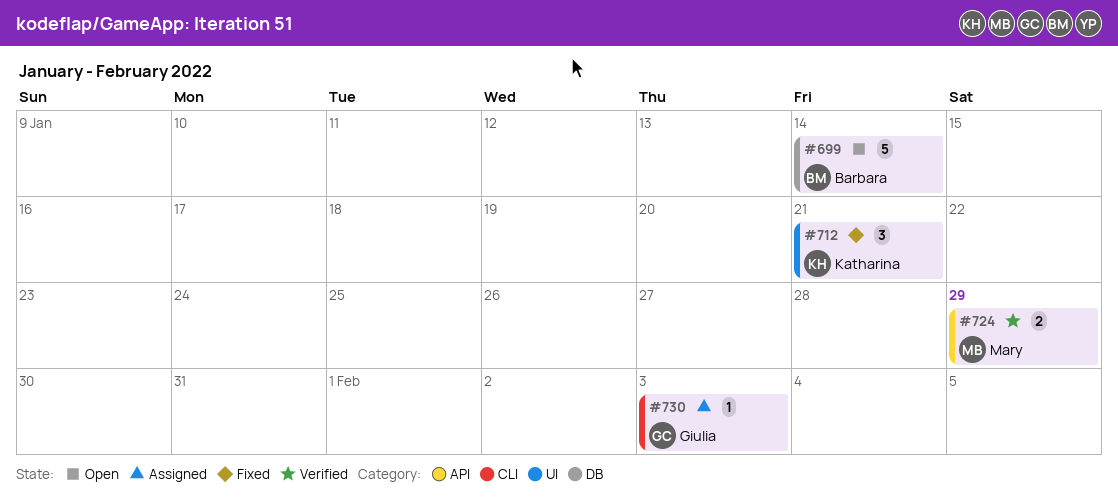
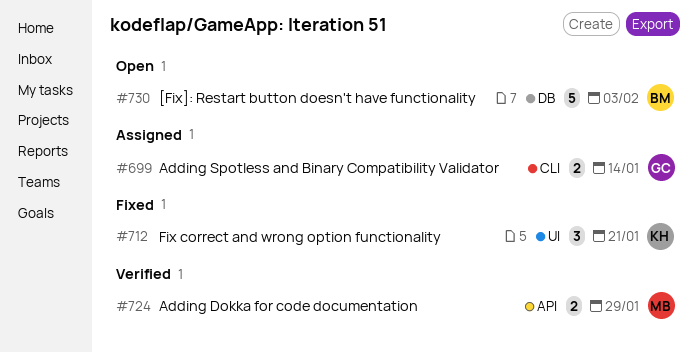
#699, status: Open -> Assigned
#699, owner: Barbara -> Giulia
#699, label: DB -> CLI
#699, estimate: 5 -> 2
#730, status: Assigned -> Open
#730, owner: Giulia -> Barbara
#730, label: CLI -> DB
#730, estimate: 1 -> 5

